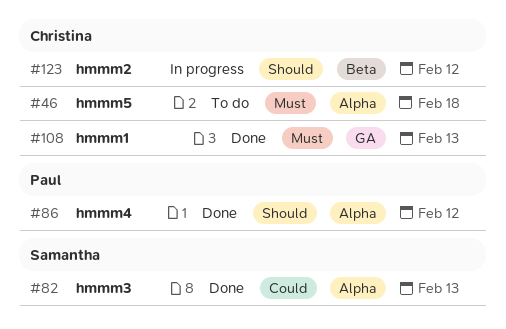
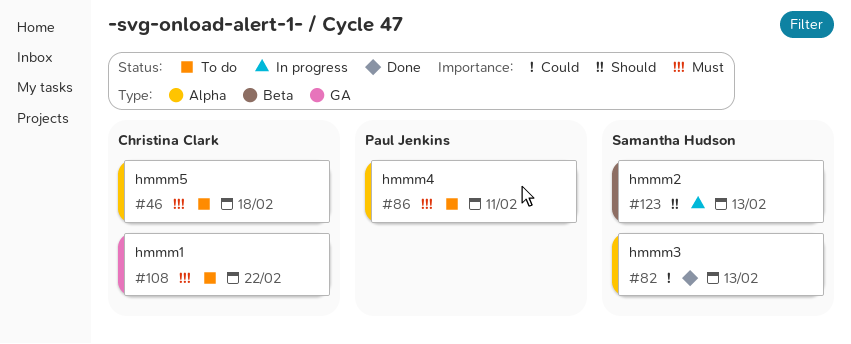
#86, status: Done -> To do
#86, priority: Should -> Must
#86, due: Feb 12 -> Feb 11
#108, status: Done -> To do
#108, due: Feb 13 -> Feb 22
#123, owner: Christina Clark -> Samantha Hudson
#123, due: Feb 12 -> Feb 13

